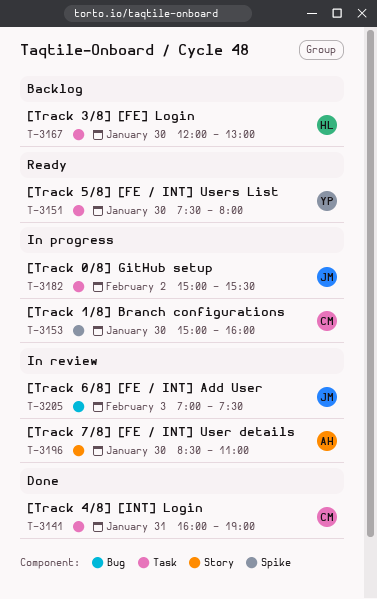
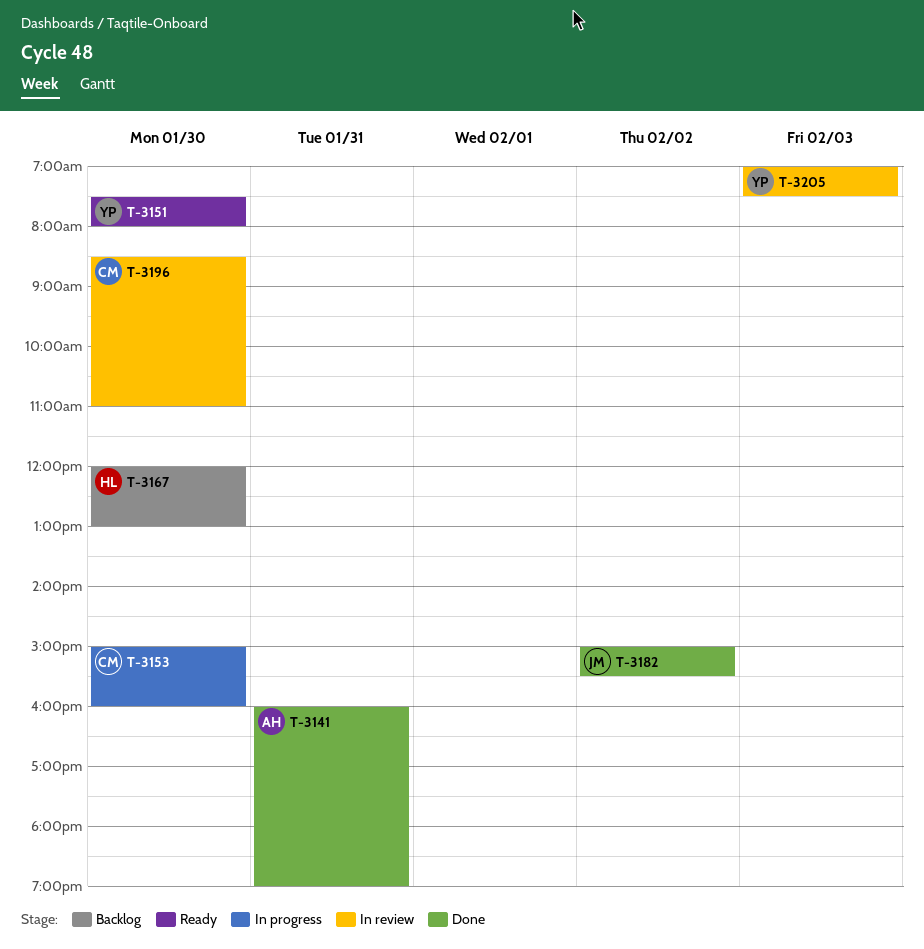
T-3141, owner: CM -> AH
T-3182, status: In progress -> Done
T-3196, owner: AH -> CM
T-3205, owner: JM -> YP

